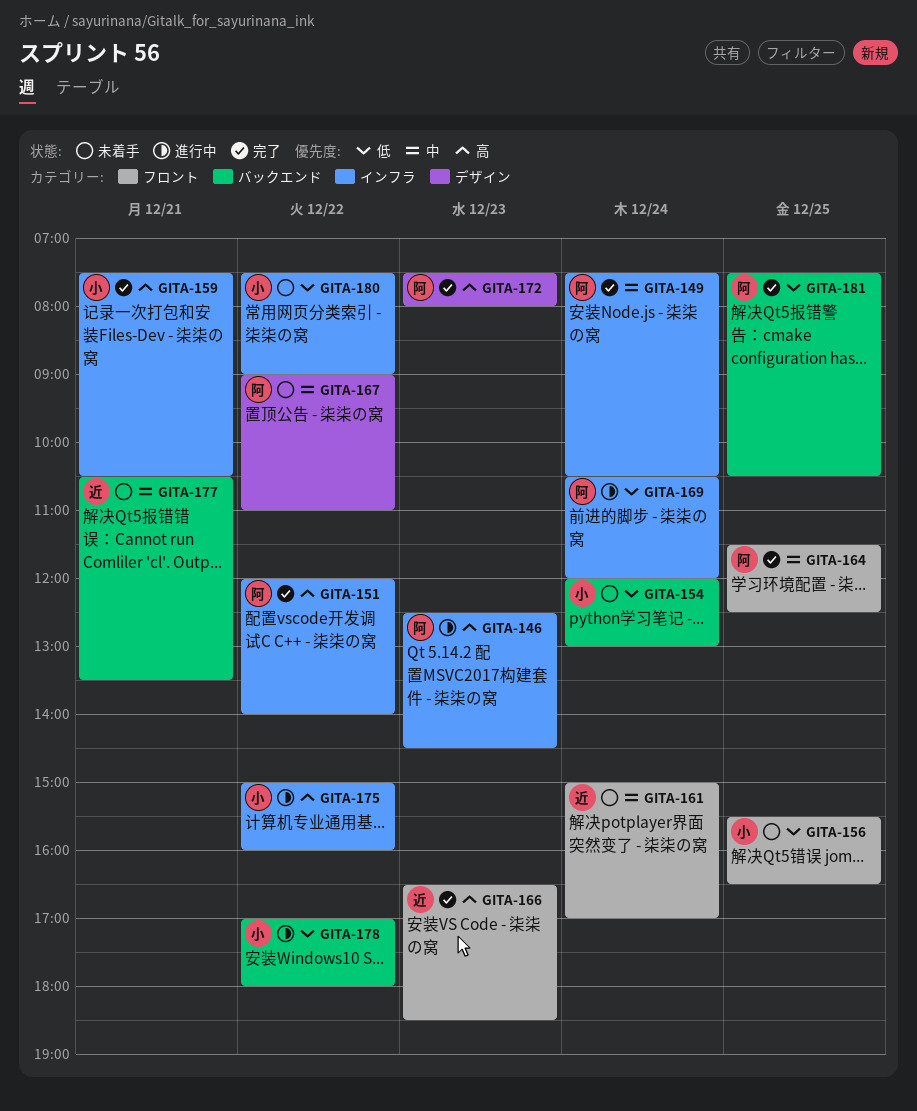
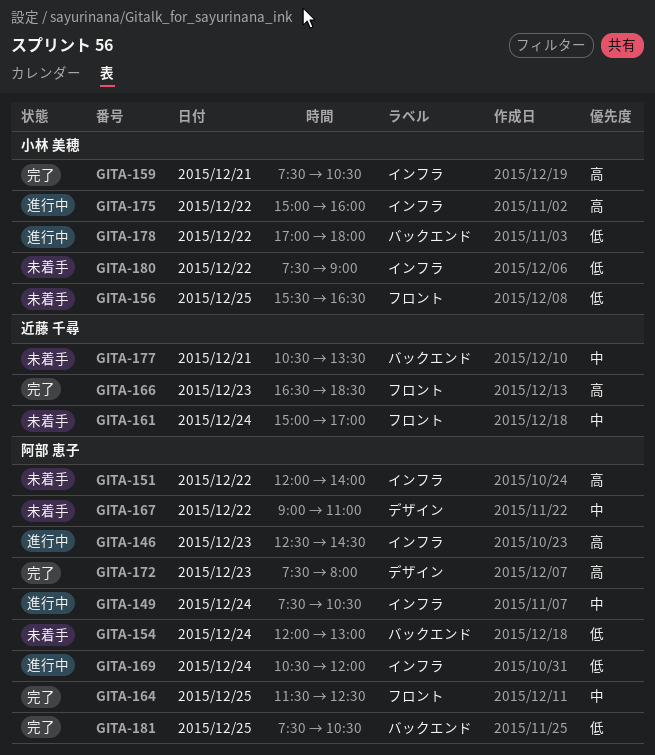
GITA-149, status: 完了 -> 進行中
GITA-151, status: 完了 -> 未着手
GITA-154, owner: 小林 美穂 -> 阿部 恵子

